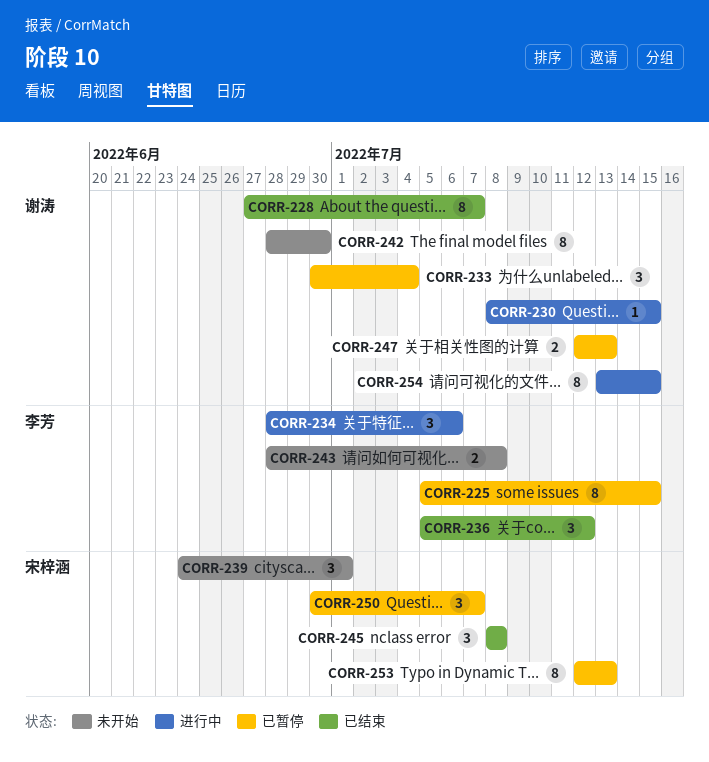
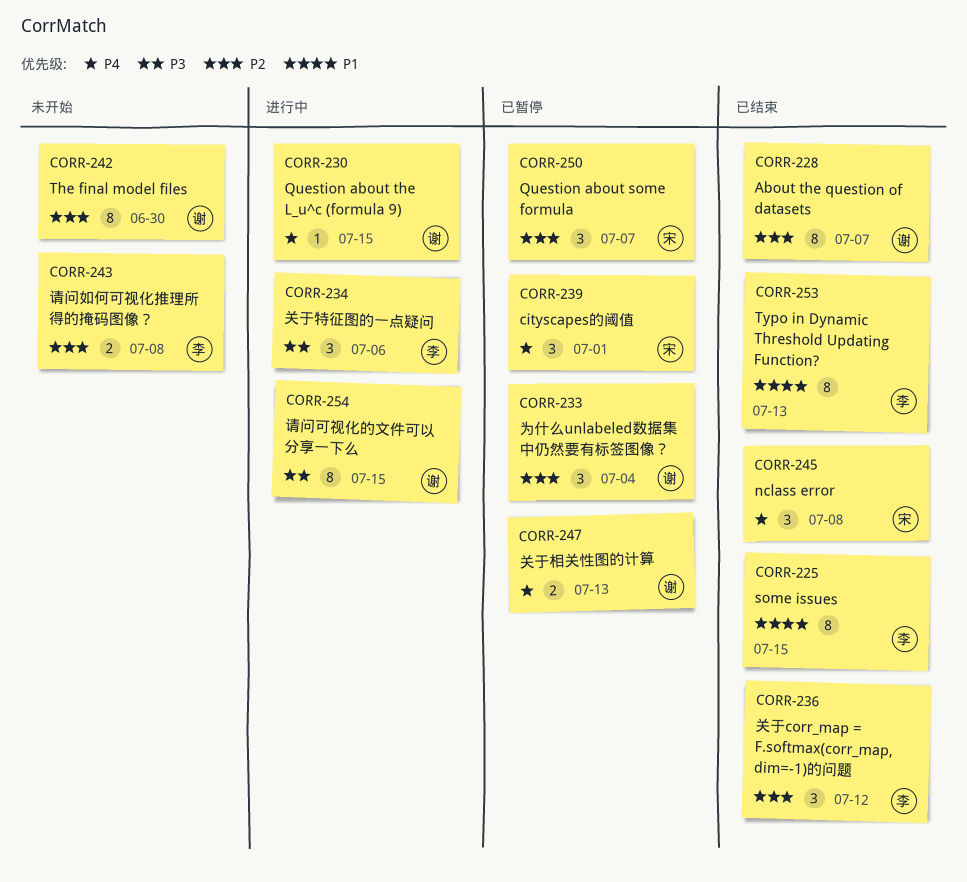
CORR-225, status: 已暂停 -> 已结束
CORR-239, status: 未开始 -> 已暂停
CORR-253, status: 已暂停 -> 已结束
CORR-253, owner: 宋梓涵 -> 李芳

